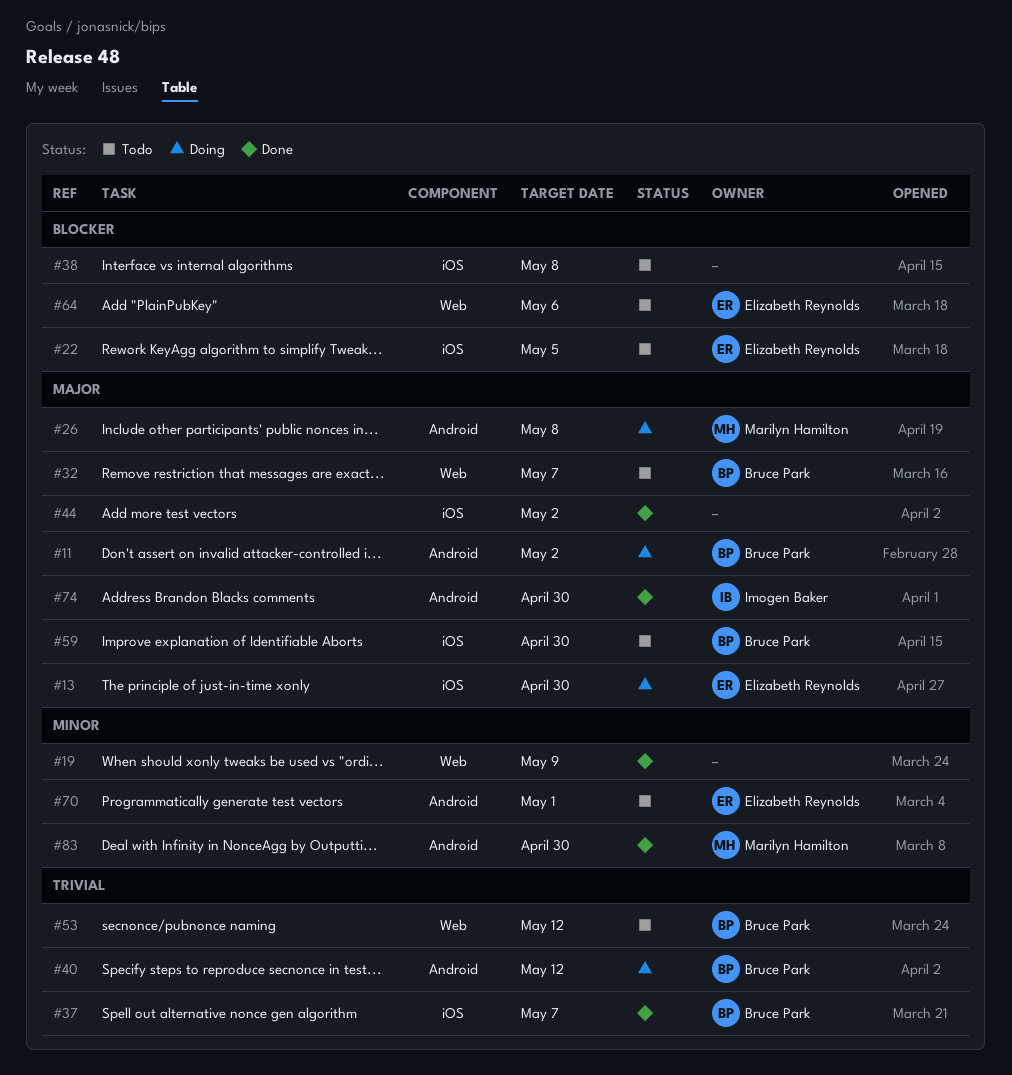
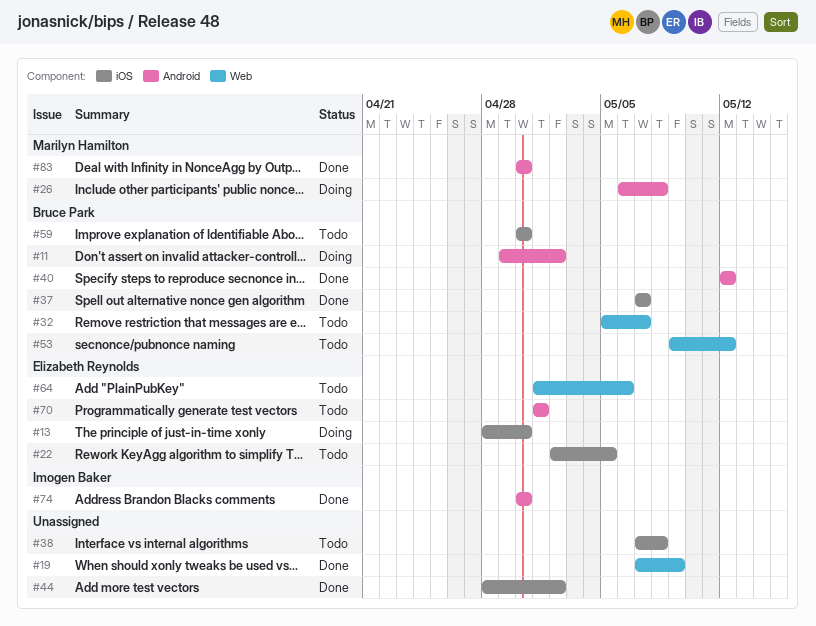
#40, status: Doing -> Done

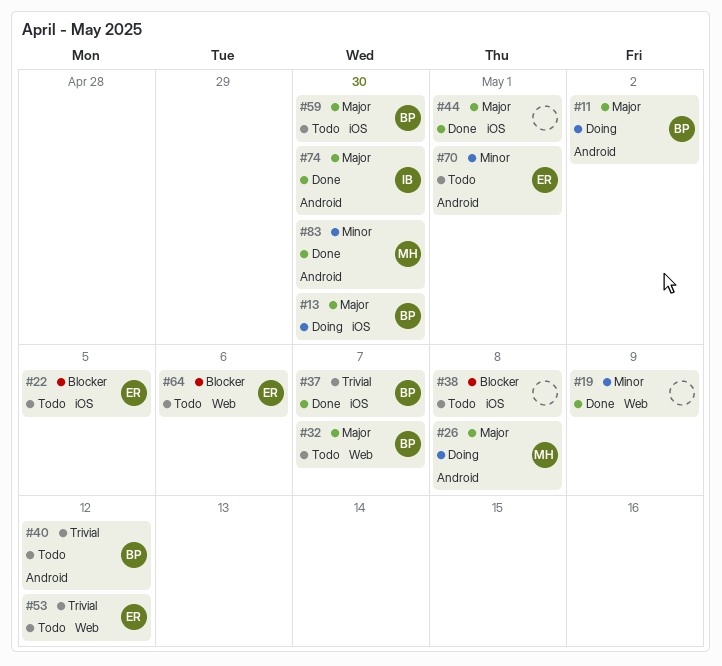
#13, owner: Elizabeth Reynolds -> Bruce Park
#40, status: Done -> Todo
#44, due: May 2 -> May 1
#53, owner: Bruce Park -> Elizabeth Reynolds

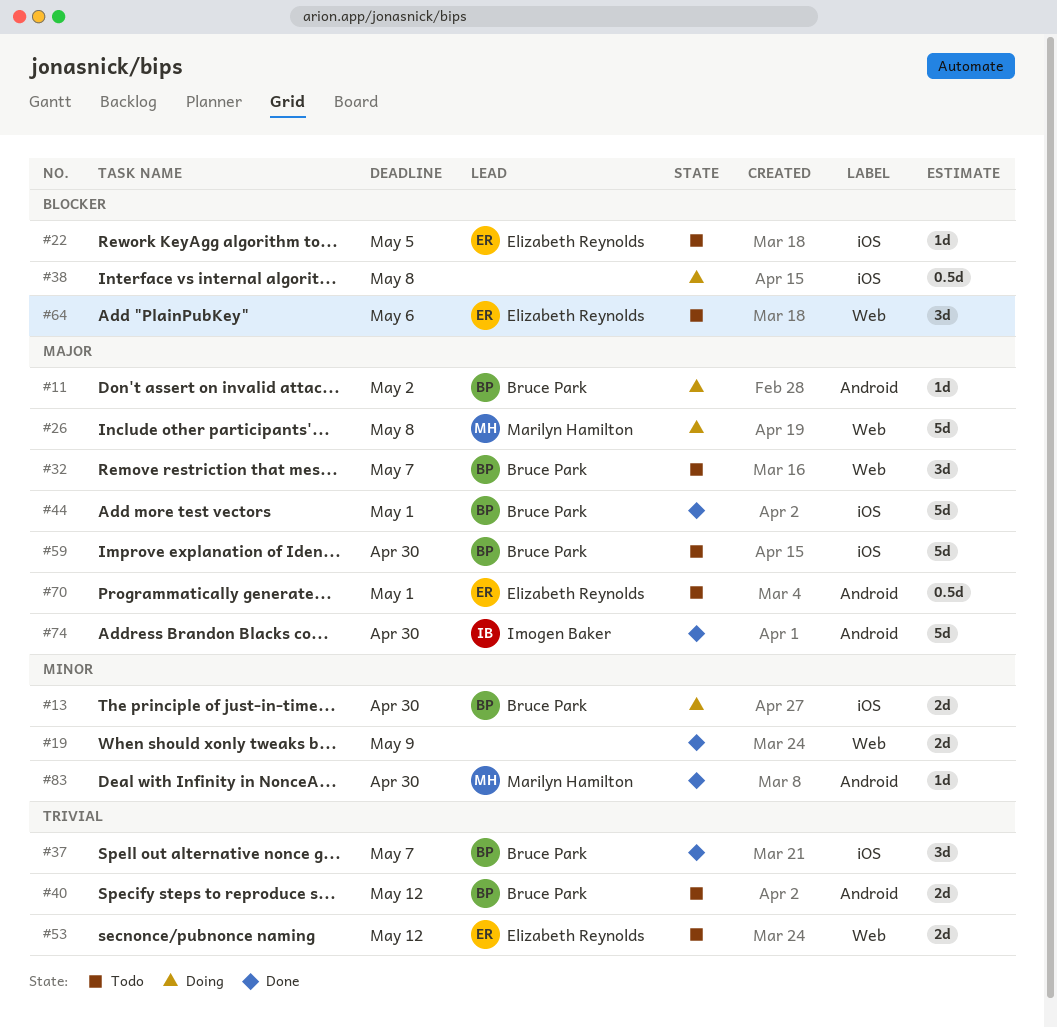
#13, priority: Major -> Minor
#26, label: Android -> Web
#38, status: Todo -> Doing
#44, owner: none -> Bruce Park
#70, priority: Minor -> Major

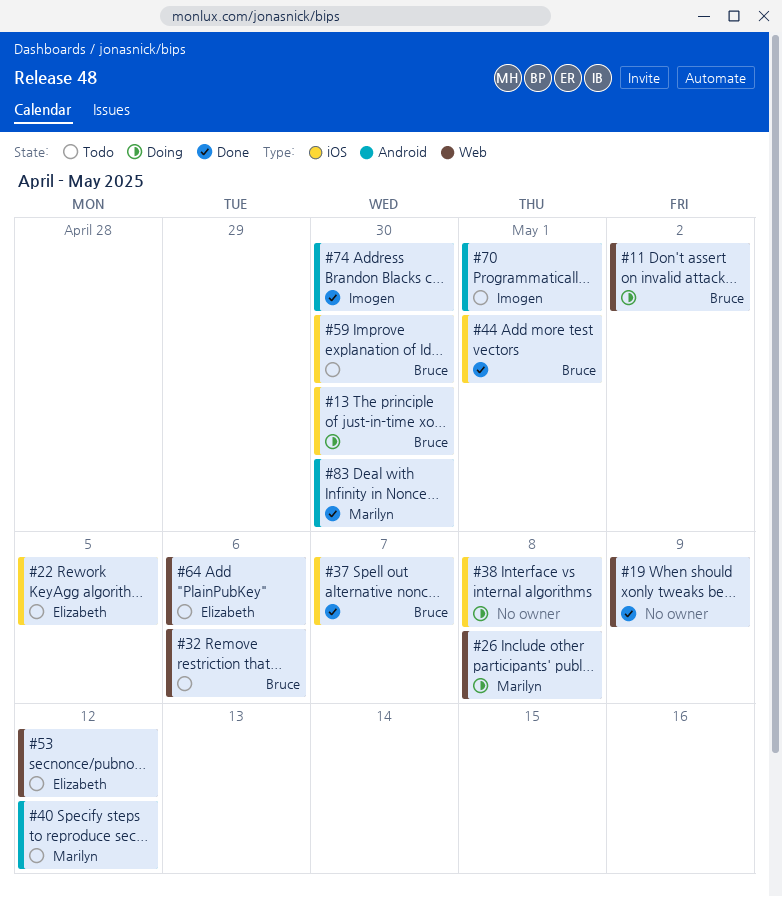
#11, label: Android -> Web
#32, due: May 7 -> May 6
#40, owner: Bruce Park -> Marilyn Hamilton
#70, owner: Elizabeth Reynolds -> Imogen Baker

